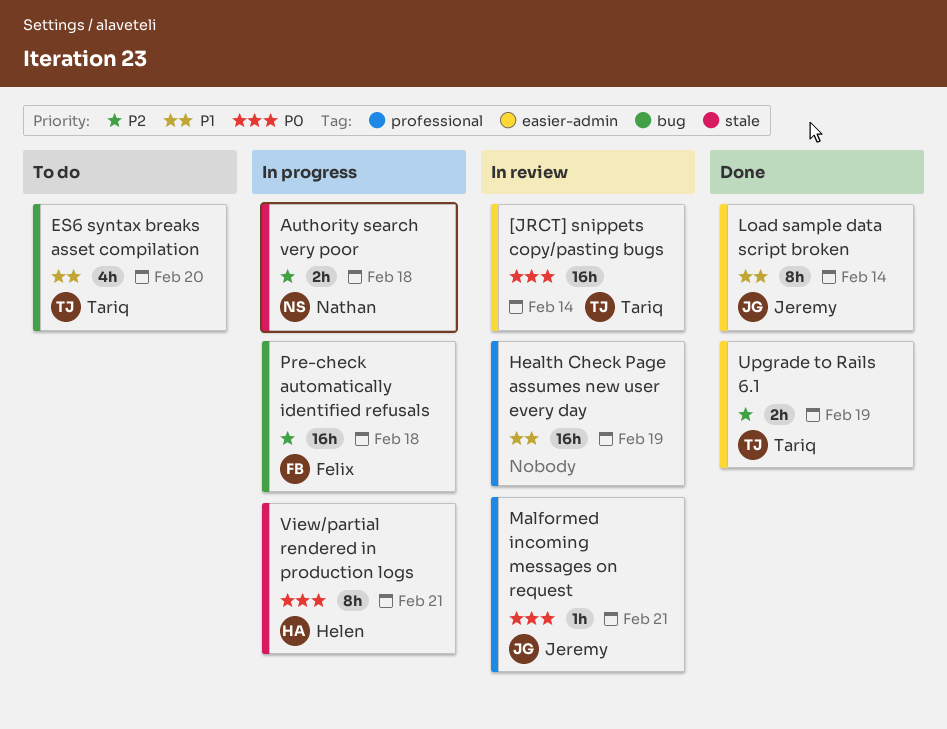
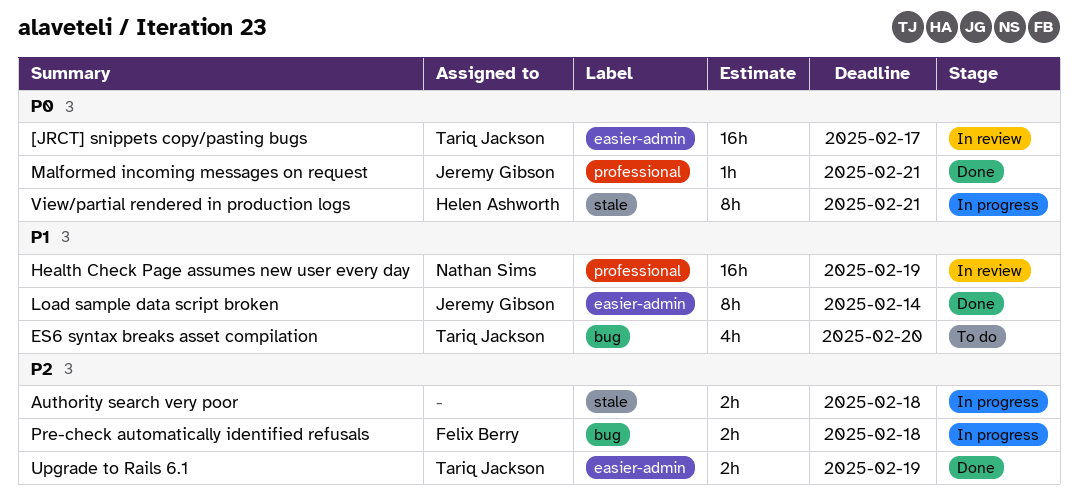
[JRCT] snippets copy/pasting bugs, due: Feb 14 -> Feb 17
Authority search very poor, owner: Nathan Sims -> none
Health Check Page assumes new user every day, owner: none -> Nathan Sims
Malformed incoming messages on request, status: In review -> Done
Pre-check automatically identified refusals, estimate: 16h -> 2h

